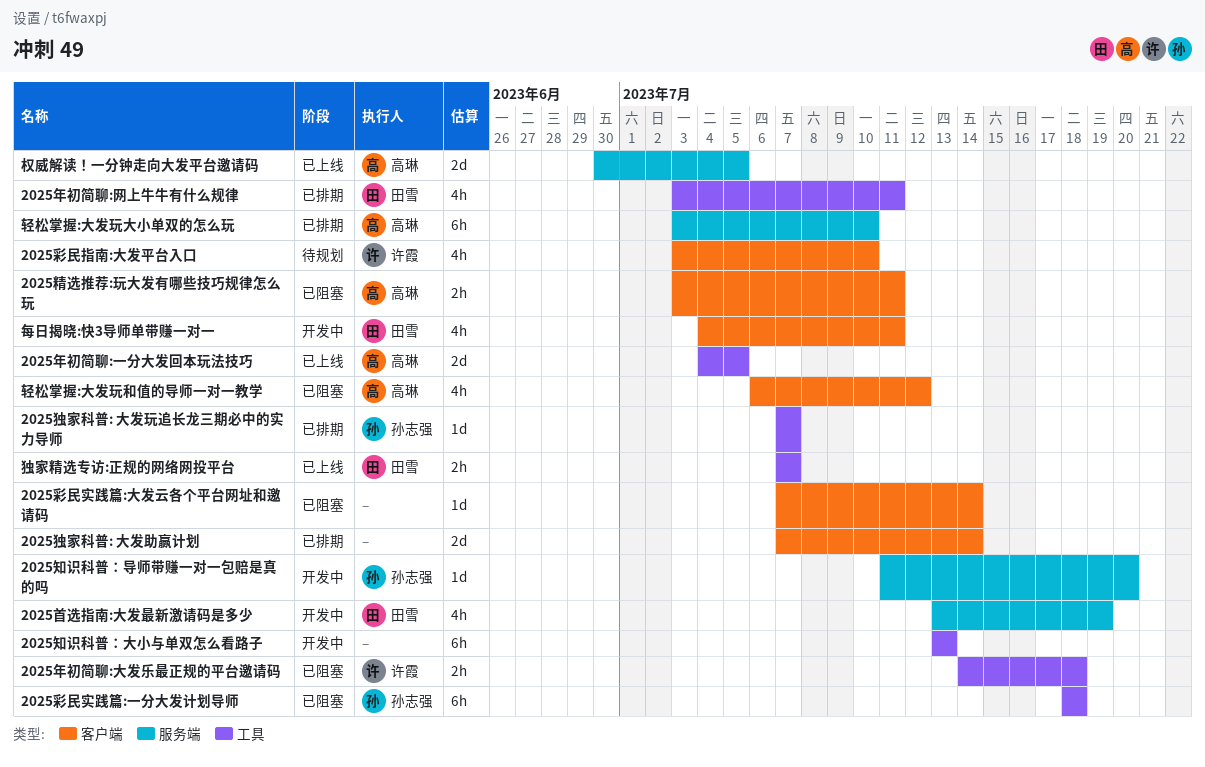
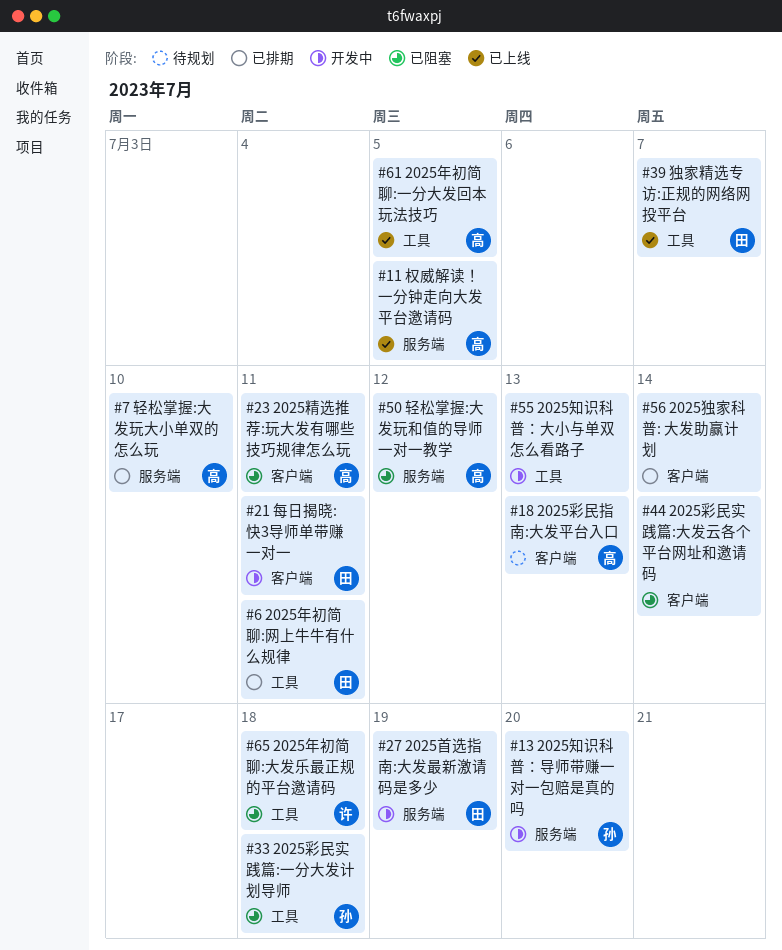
2025彩民指南:大发平台入口, owner: 许霞 -> 高琳
2025彩民指南:大发平台入口, due: Jul 10 -> Jul 13
2025独家科普: 大发玩追长龙三期必中的实力导师: present -> none
轻松掌握:大发玩和值的导师一对一教学, label: 客户端 -> 服务端

